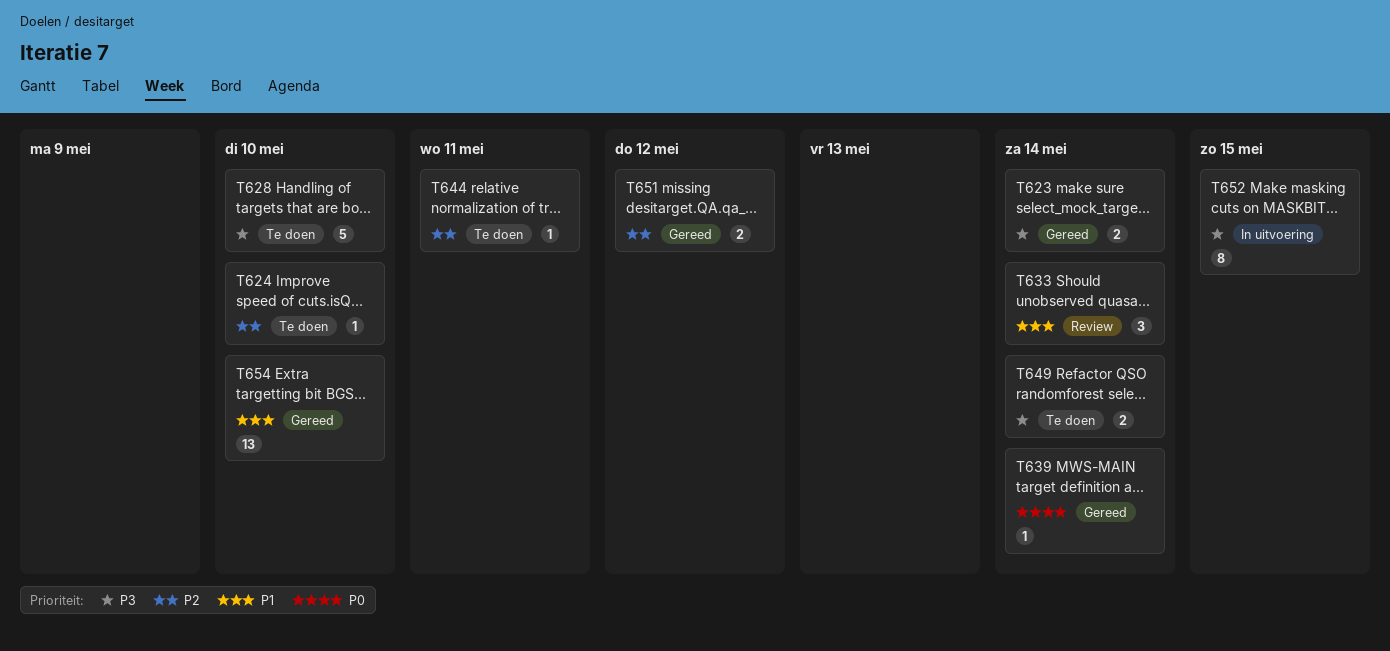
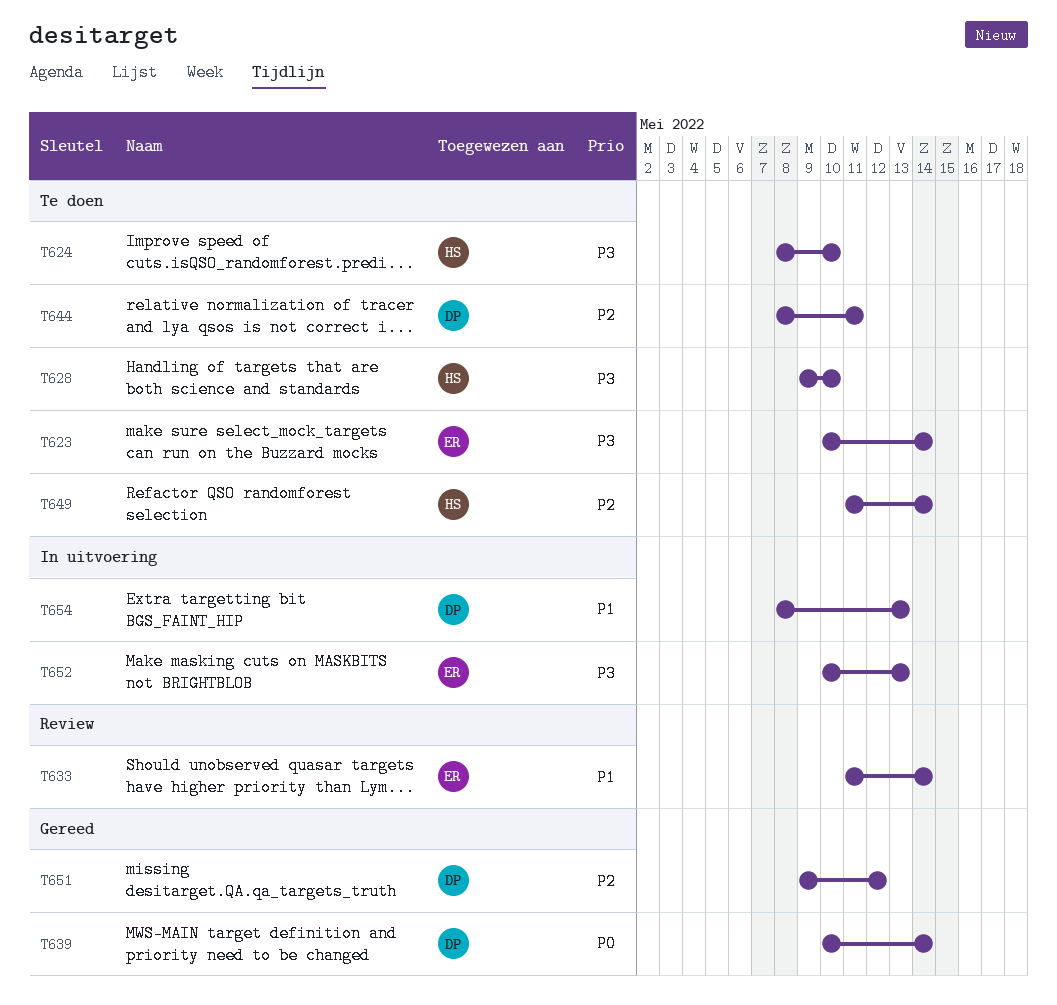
T623, status: Gereed -> Te doen
T624, priority: P2 -> P3
T649, priority: P3 -> P2
T652, due: May 15 -> May 13
T654, status: Gereed -> In uitvoering
T654, due: May 10 -> May 13

